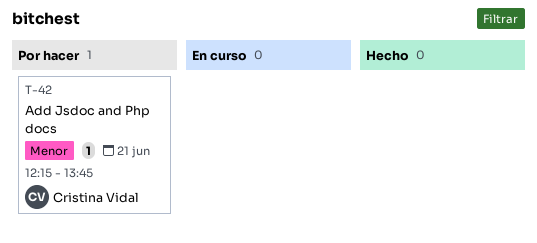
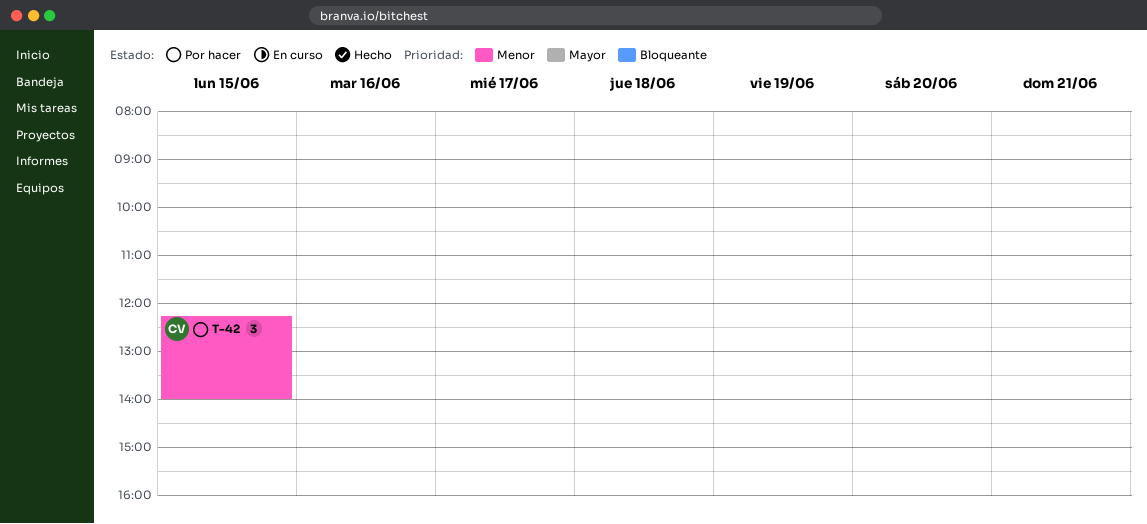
T-42, estimate: 1 -> 3
T-42, day: Jun 21 -> Jun 15
T-42, ends: 13:45 -> 14:00

